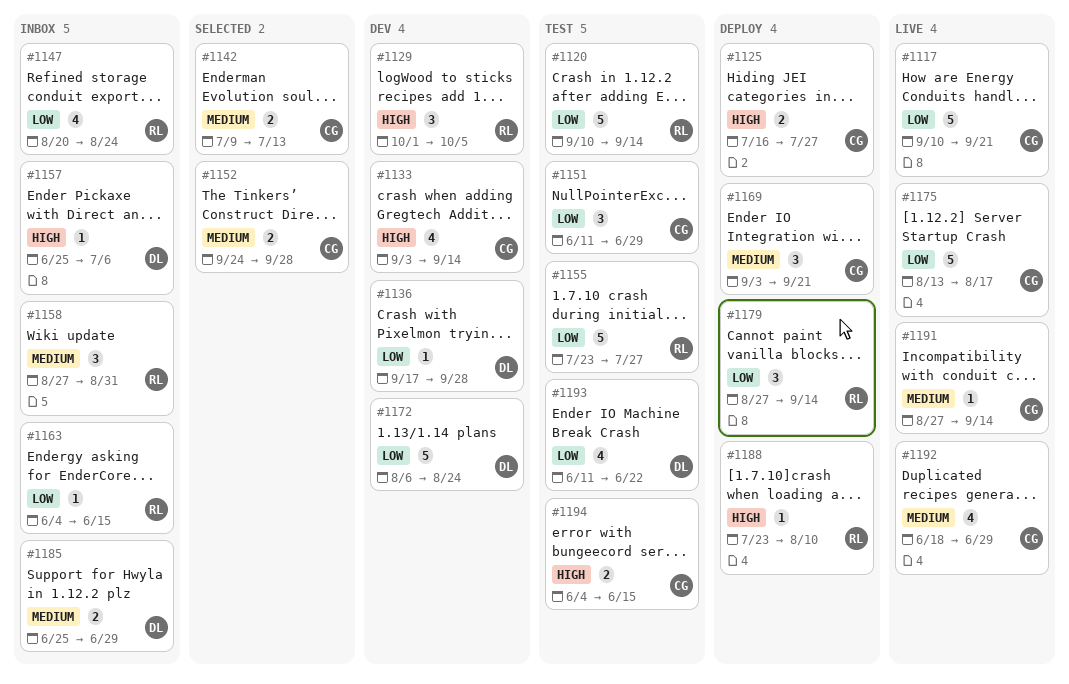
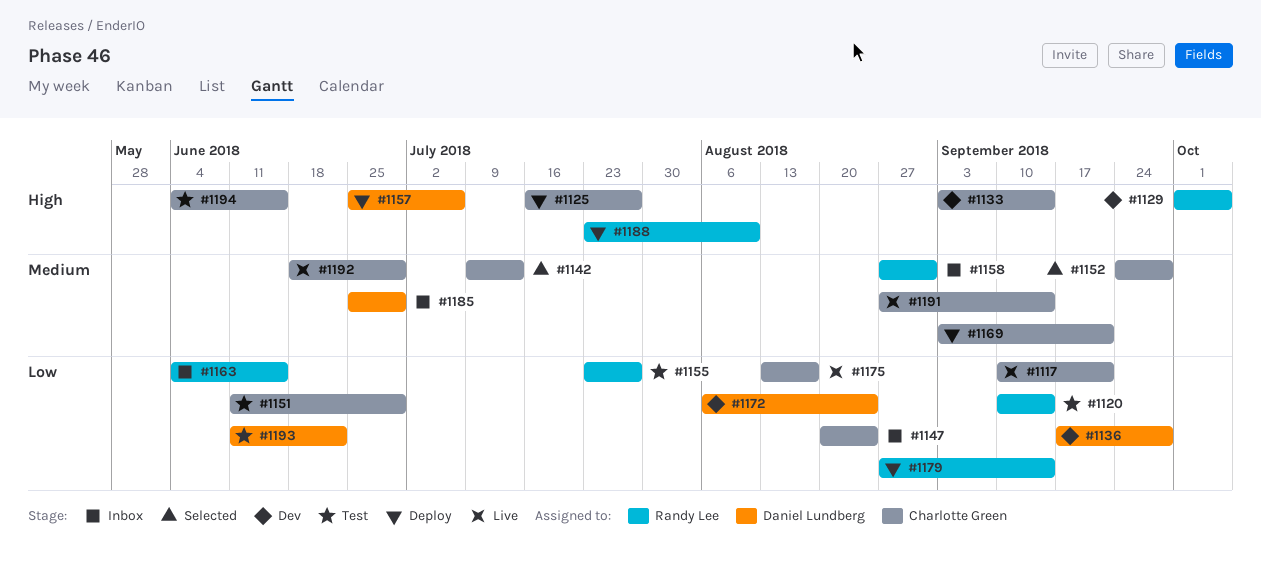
#1147, owner: Randy Lee -> Charlotte Green
#1157, status: Inbox -> Deploy

